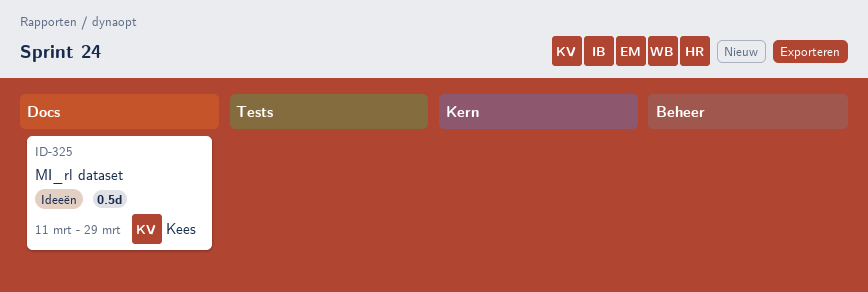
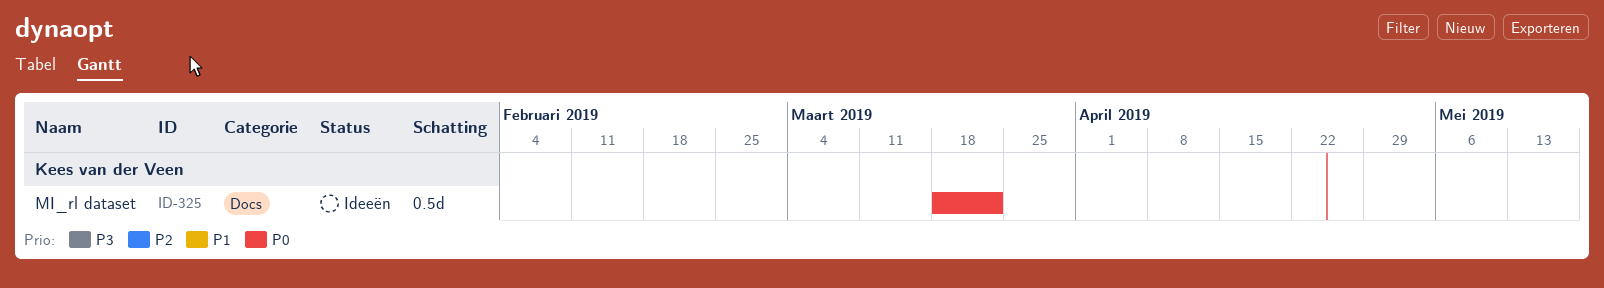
ID-325, start: Mar 11 -> Mar 18
ID-325, due: Mar 29 -> Mar 22

